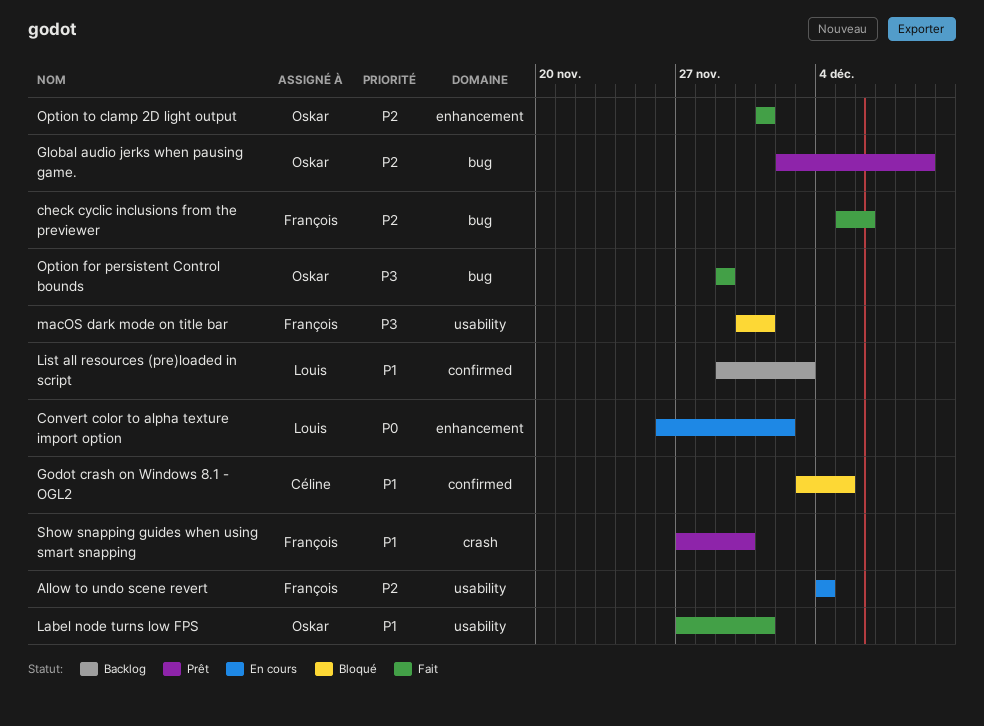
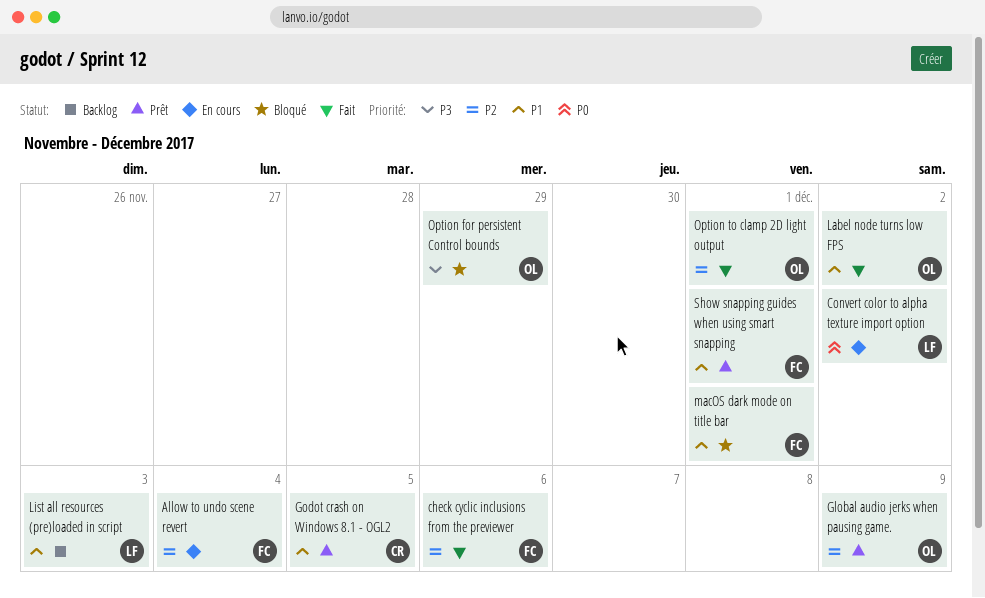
Godot crash on Windows 8.1 - OGL2, status: Bloqué -> Prêt
Label node turns low FPS, due: Dec 1 -> Dec 2
macOS dark mode on title bar, priority: P3 -> P1
Option for persistent Control bounds, status: Fait -> Bloqué
Show snapping guides when using smart snapping, due: Nov 30 -> Dec 1

